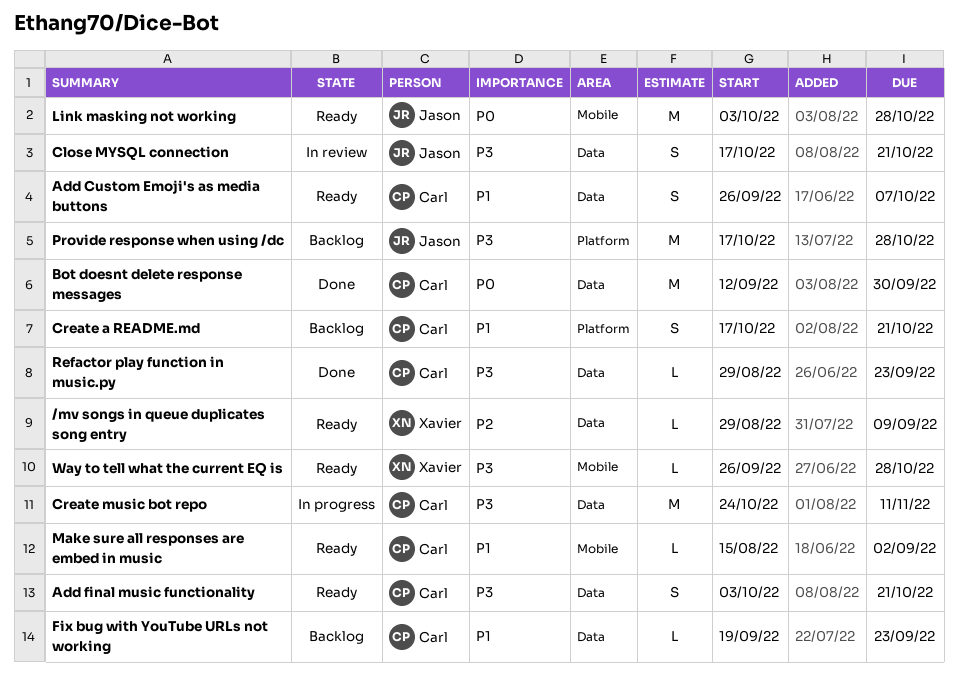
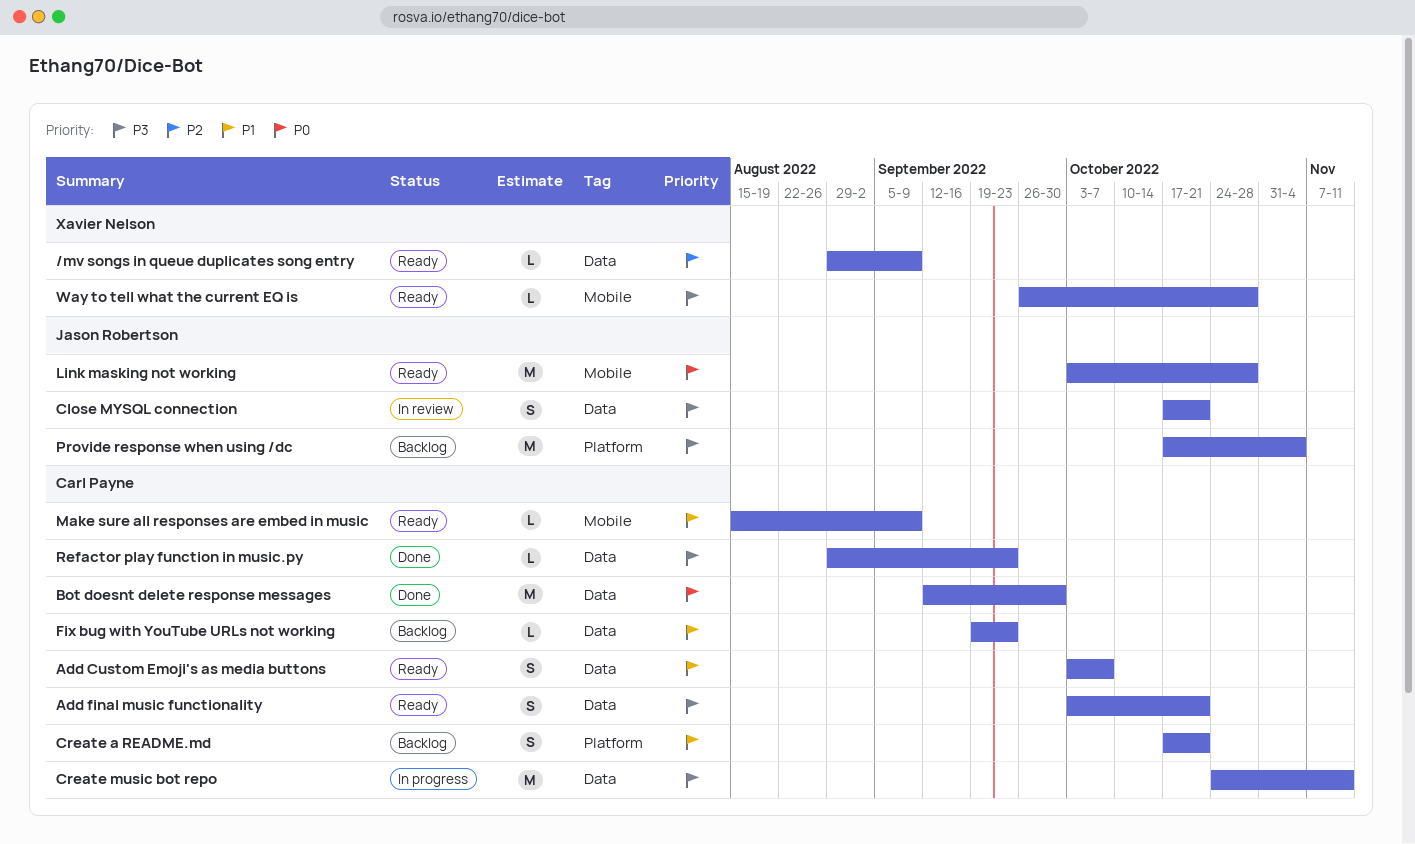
Add Custom Emoji's as media buttons, start: Sep 26 -> Oct 3
Make sure all responses are embed in music, due: Sep 2 -> Sep 9
Provide response when using /dc, due: Oct 28 -> Nov 4

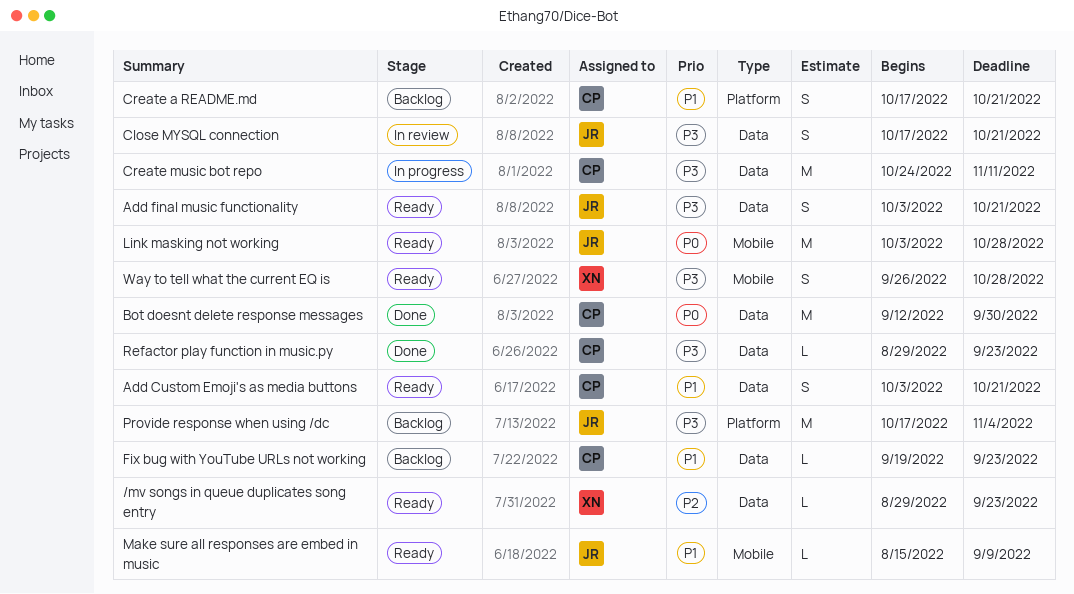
/mv songs in queue duplicates song entry, due: Sep 9 -> Sep 23
Add Custom Emoji's as media buttons, due: Oct 7 -> Oct 21
Add final music functionality, owner: Carl Payne -> Jason Robertson
Make sure all responses are embed in music, owner: Carl Payne -> Jason Robertson
Way to tell what the current EQ is, estimate: L -> S

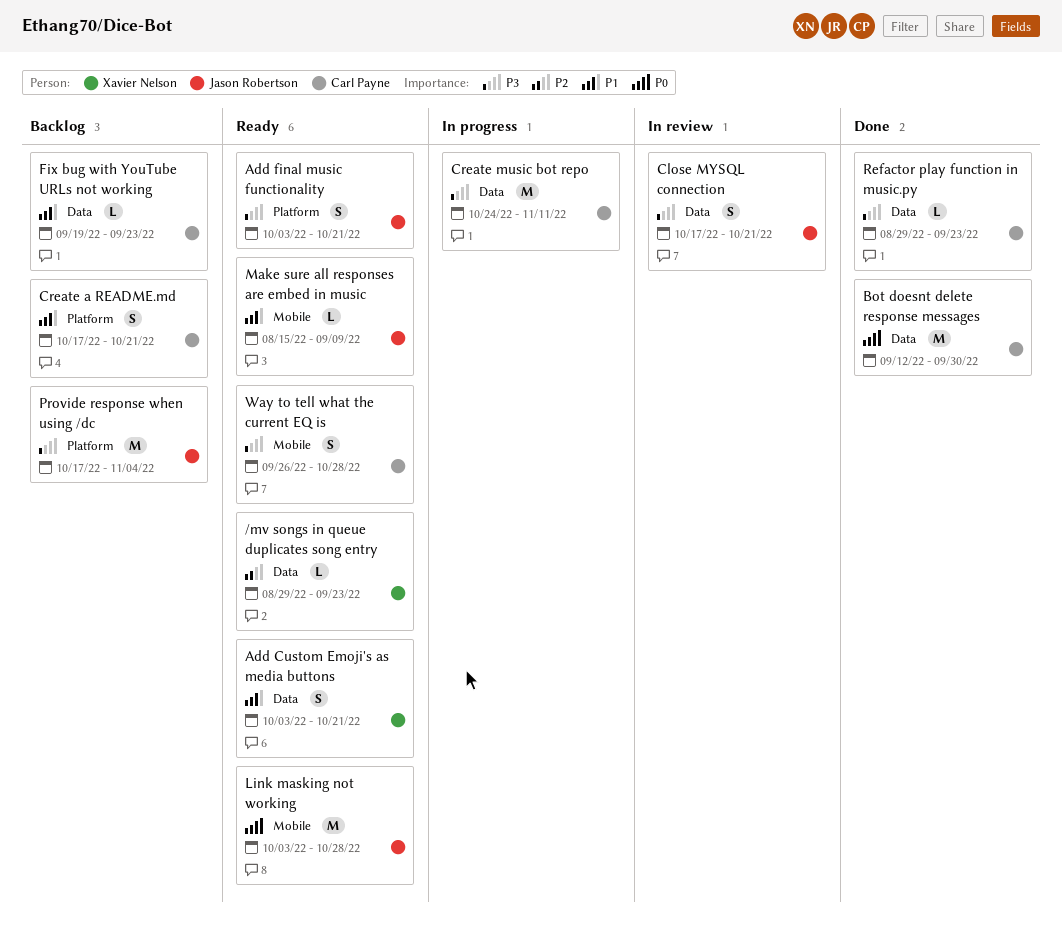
Add Custom Emoji's as media buttons, owner: Carl Payne -> Xavier Nelson
Add final music functionality, label: Data -> Platform
Way to tell what the current EQ is, owner: Xavier Nelson -> Carl Payne

